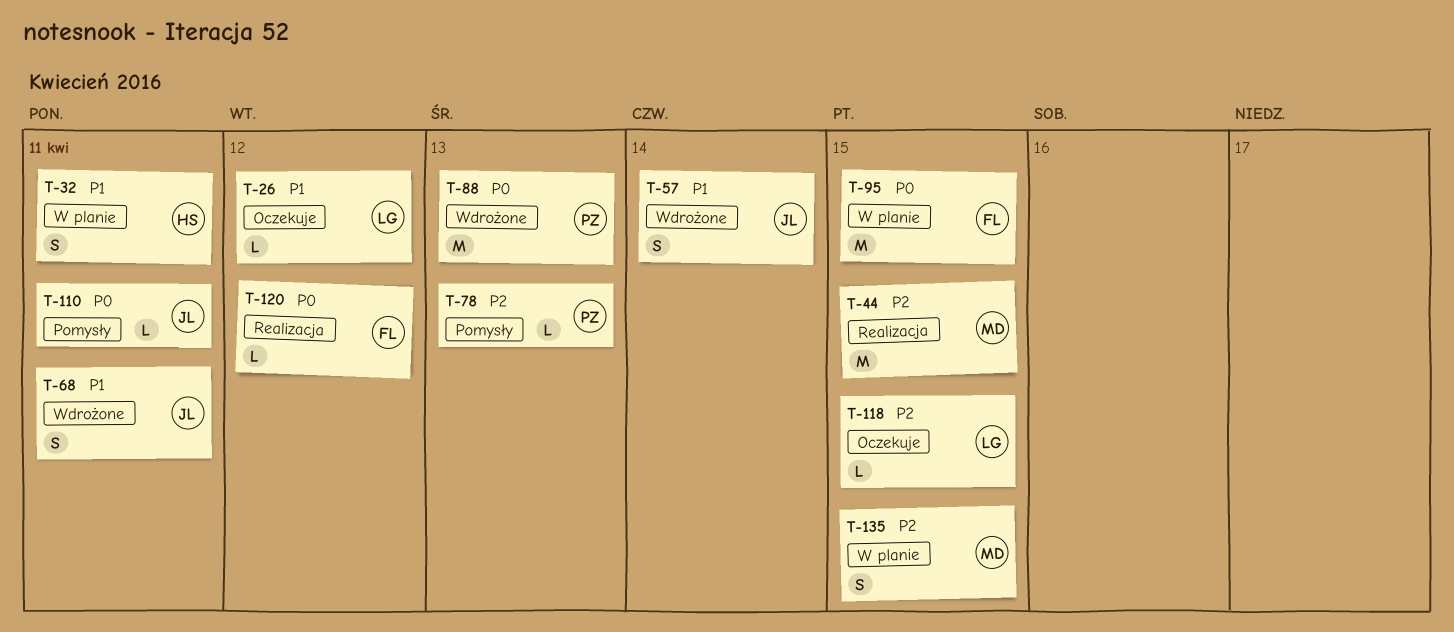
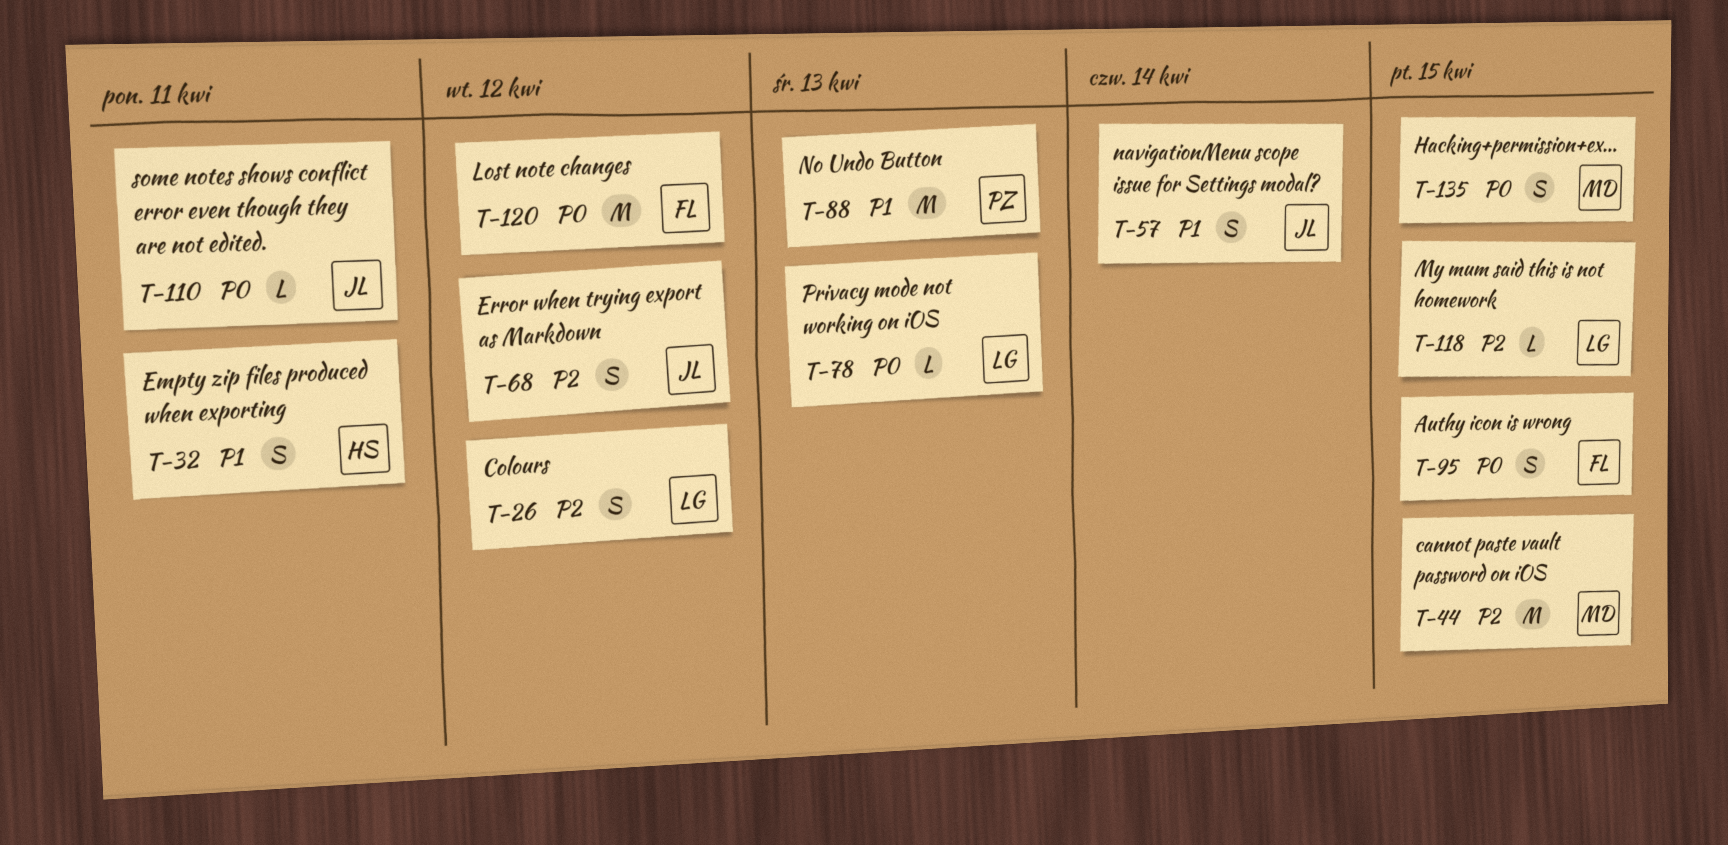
T-26, priority: P1 -> P2
T-26, estimate: L -> S
T-68, priority: P1 -> P2
T-68, due: Apr 11 -> Apr 12
T-78, owner: PZ -> LG
T-78, priority: P2 -> P0
T-88, priority: P0 -> P1
T-95, estimate: M -> S
T-120, estimate: L -> M
T-135, priority: P2 -> P0

